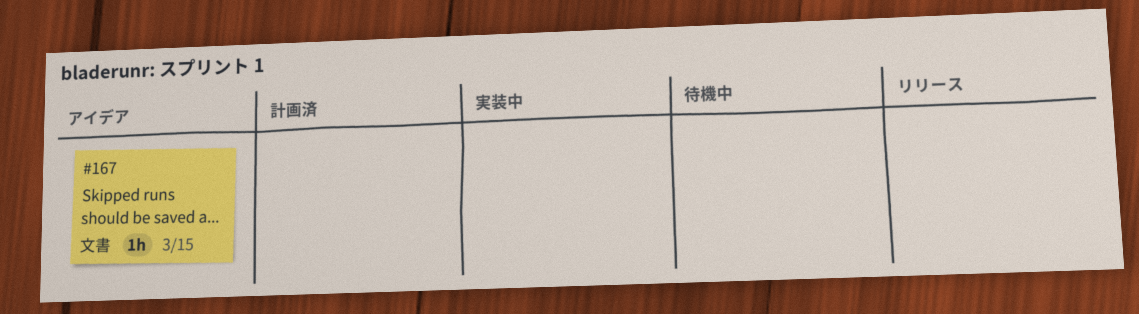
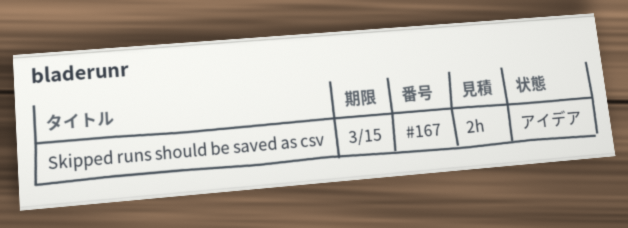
#167, estimate: 1h -> 2h

